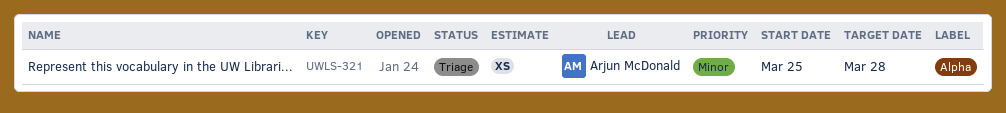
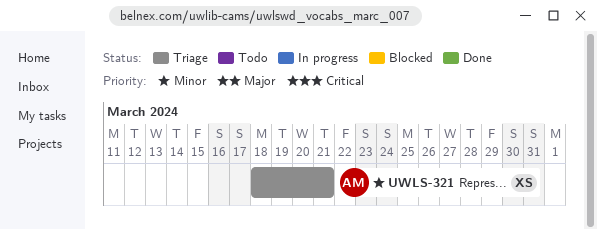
UWLS-321, start: Mar 25 -> Mar 18
UWLS-321, due: Mar 28 -> Mar 21

